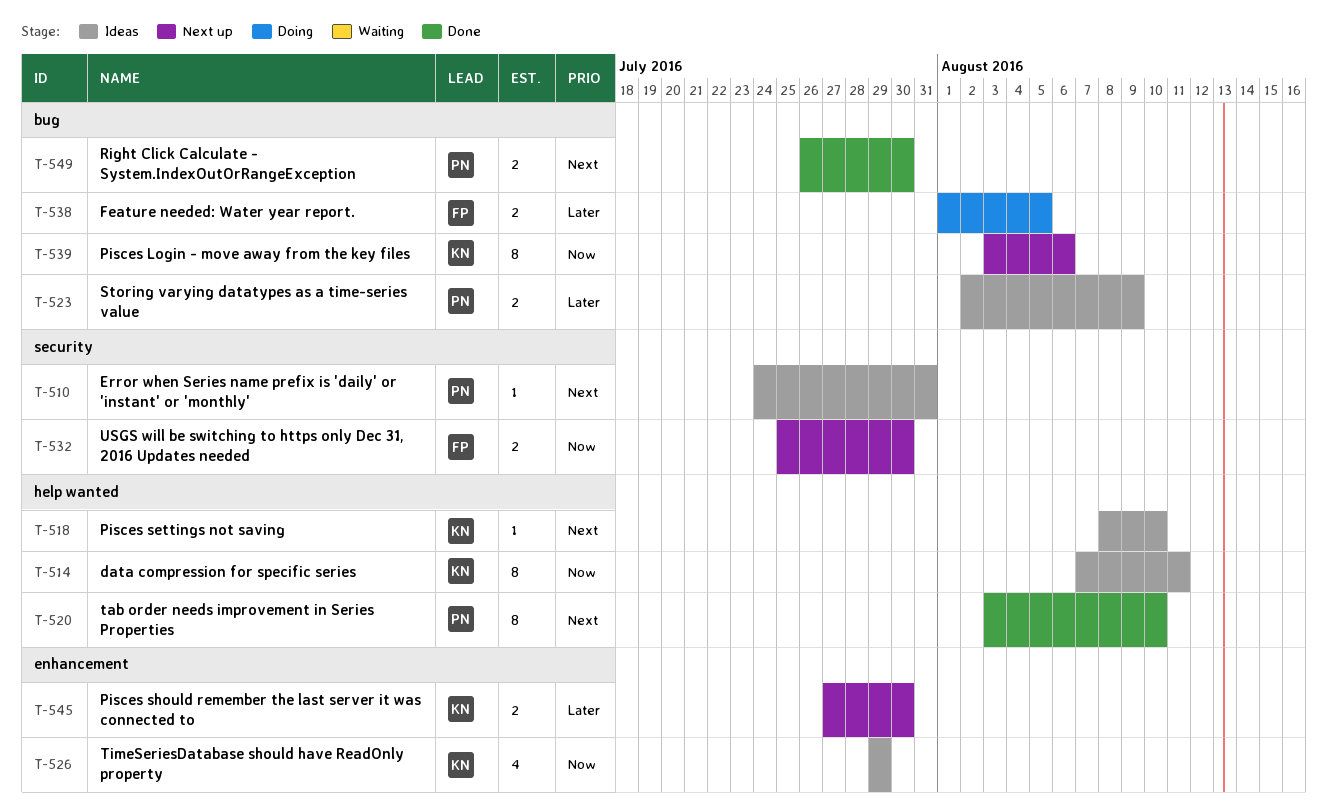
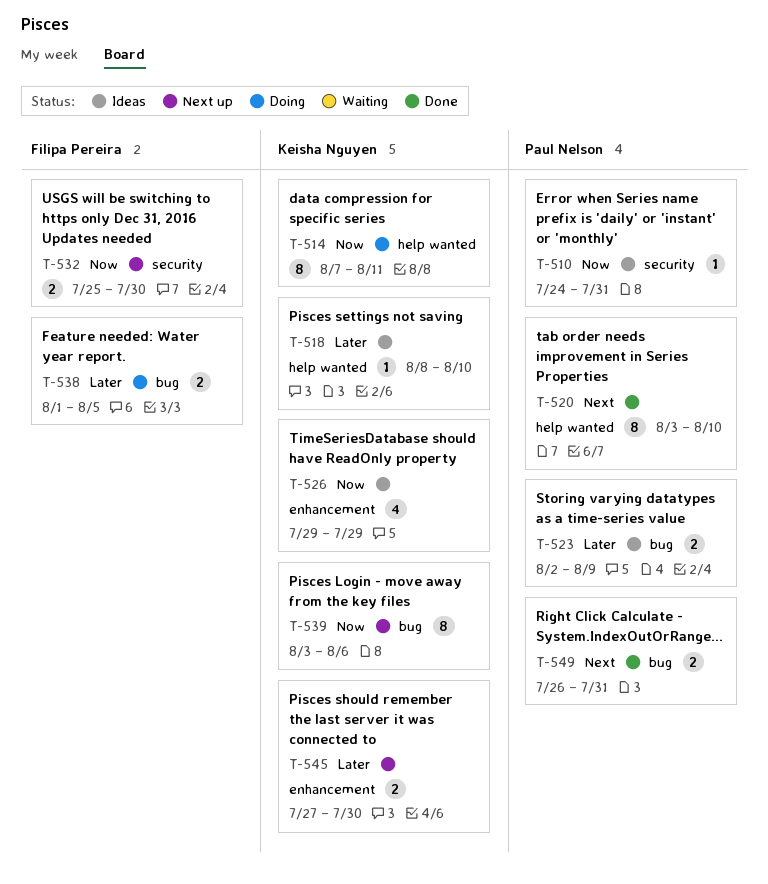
T-510, priority: Next -> Now
T-514, status: Ideas -> Doing
T-518, priority: Next -> Later
T-549, due: Jul 30 -> Jul 31

